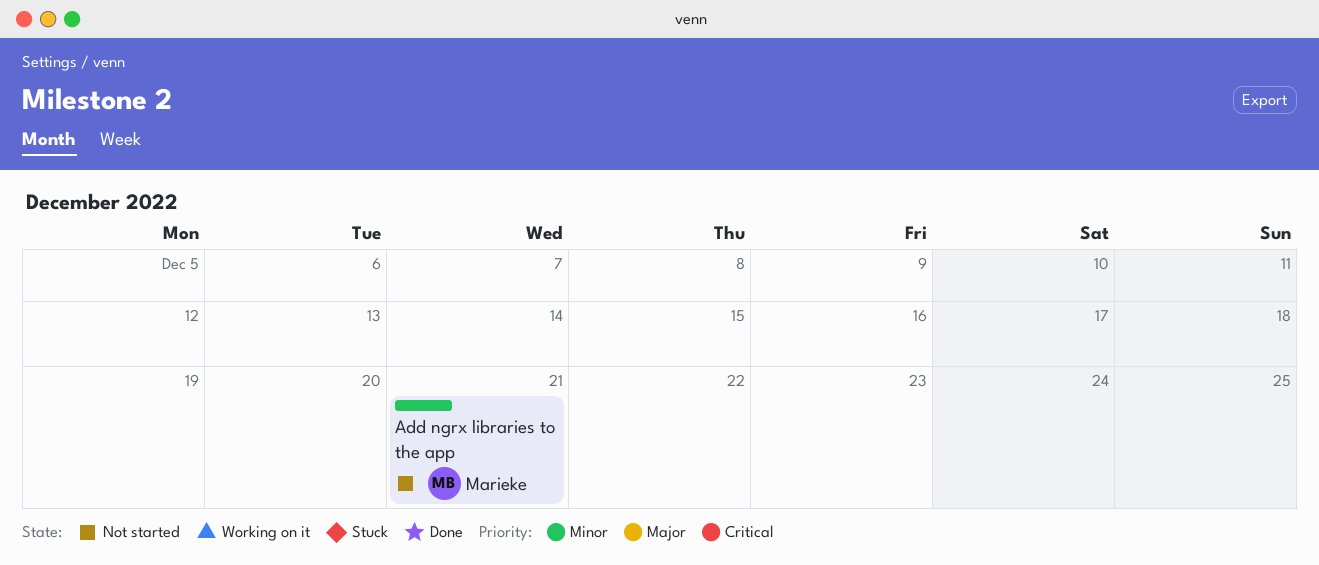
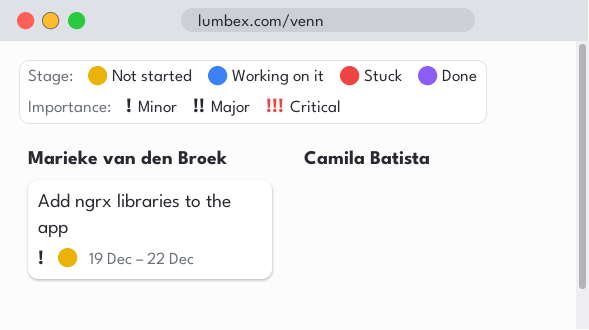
Add ngrx libraries to the app, due: Dec 21 -> Dec 22

